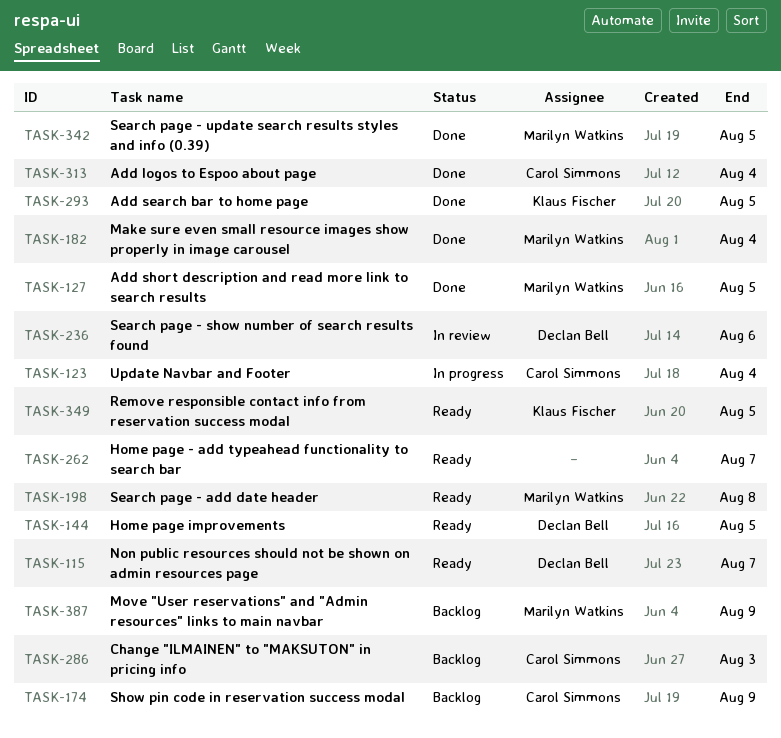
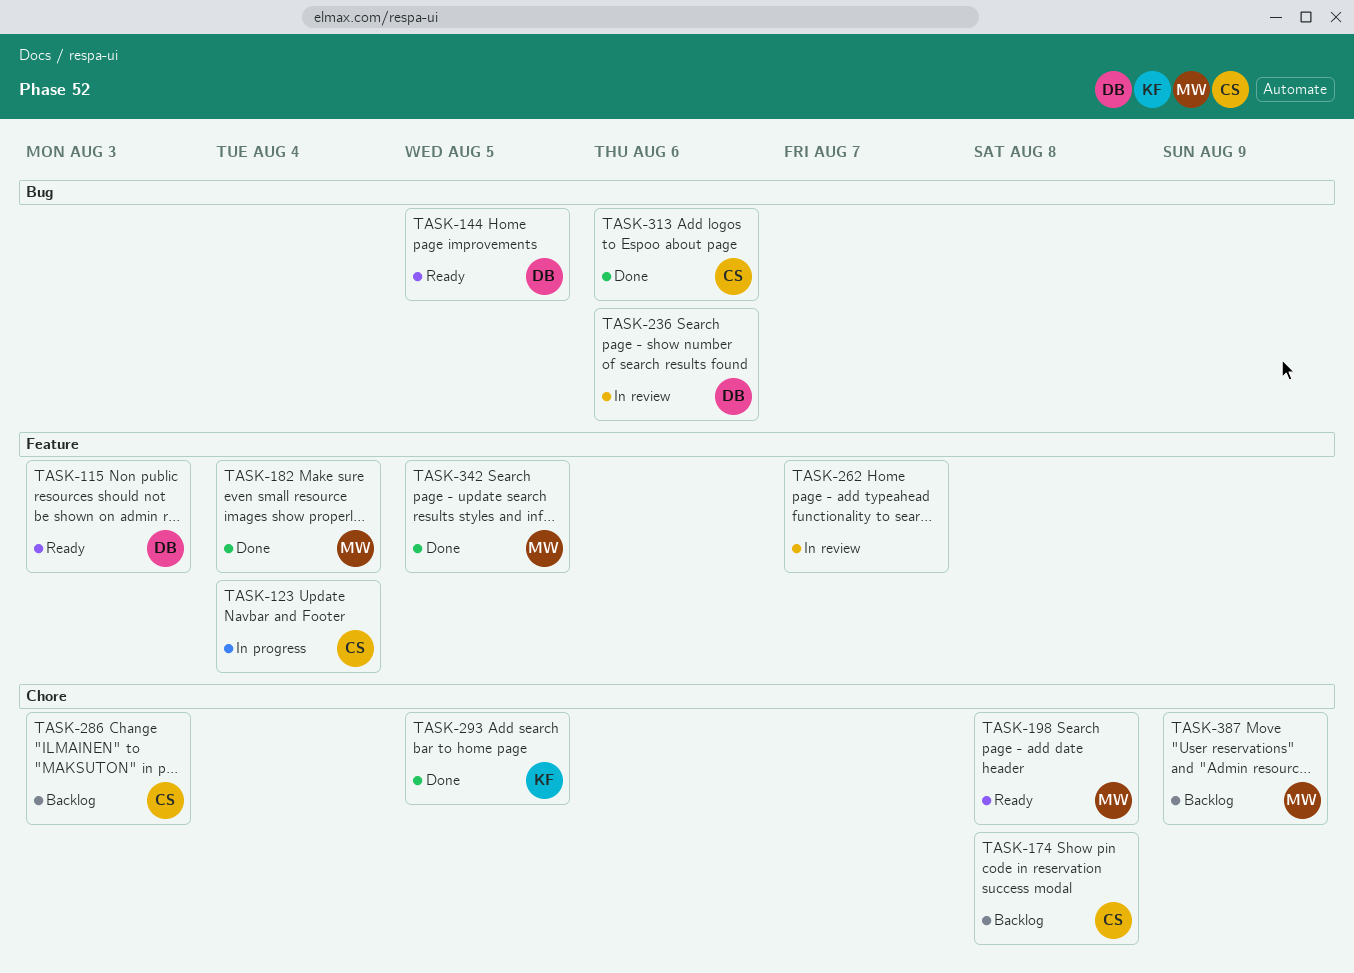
TASK-115, due: Aug 7 -> Aug 3
TASK-127: present -> none
TASK-174, due: Aug 9 -> Aug 8
TASK-262, status: Ready -> In review
TASK-313, due: Aug 4 -> Aug 6
TASK-349: present -> none

